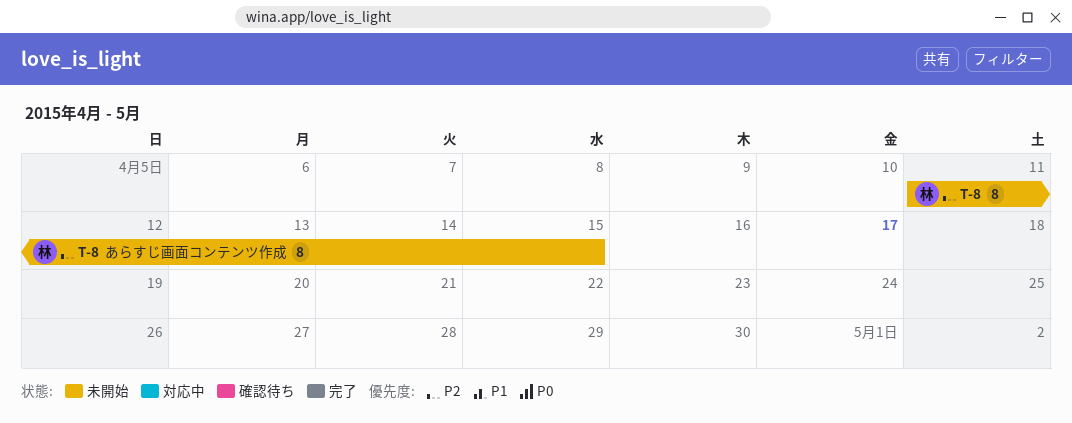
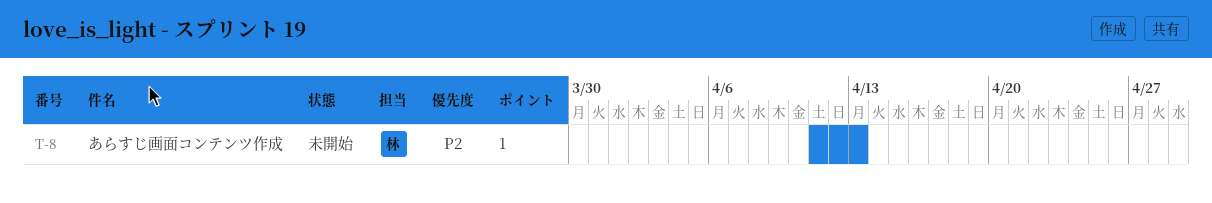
T-8, estimate: 8 -> 1
T-8, due: Apr 15 -> Apr 13

